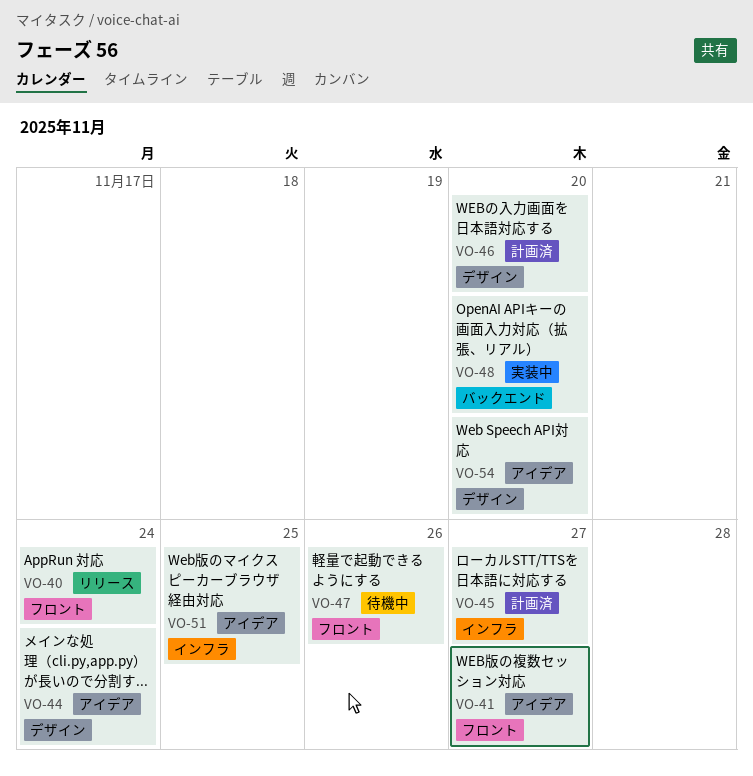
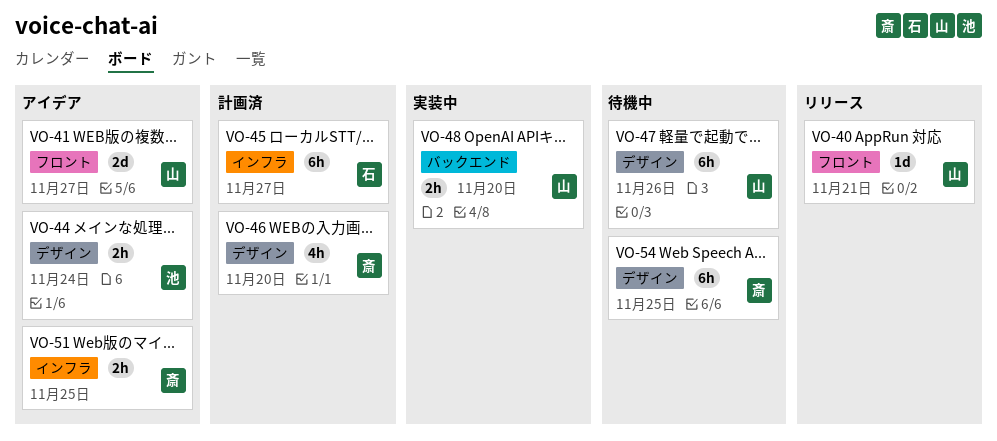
VO-40, due: Nov 24 -> Nov 21
VO-47, label: フロント -> デザイン
VO-54, status: アイデア -> 待機中
VO-54, due: Nov 20 -> Nov 25

